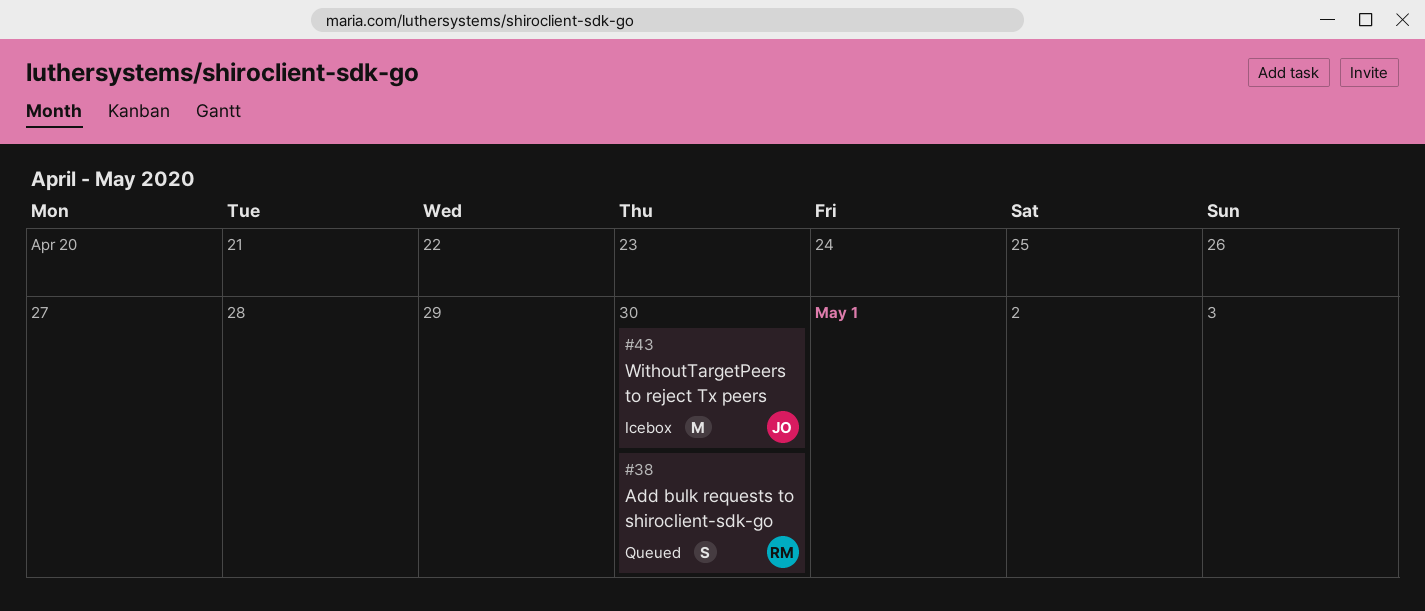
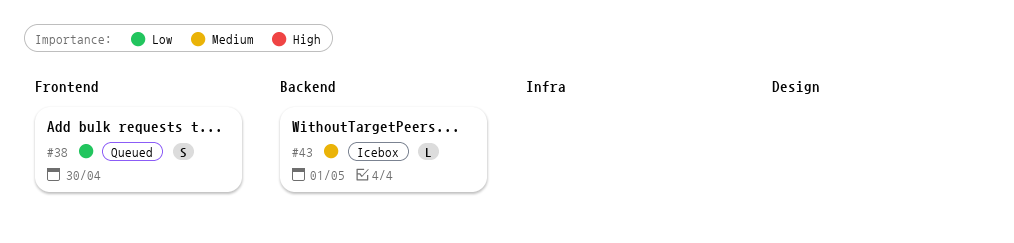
#43, estimate: M -> L
#43, due: Apr 30 -> May 1

